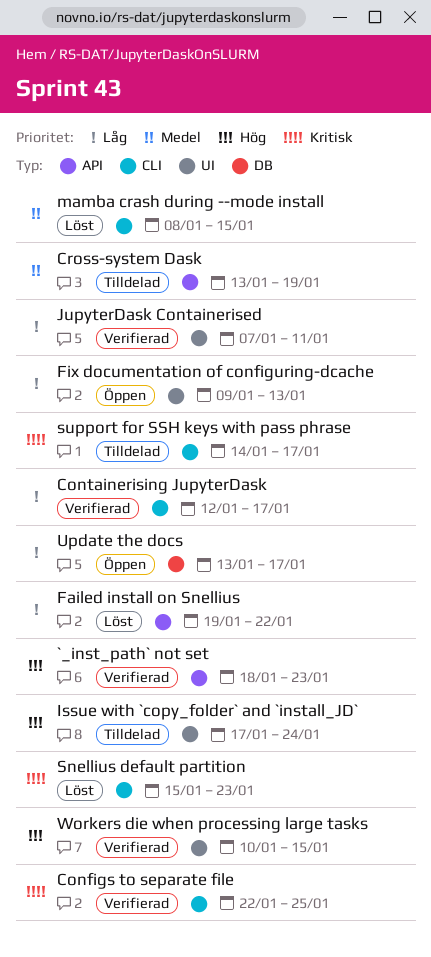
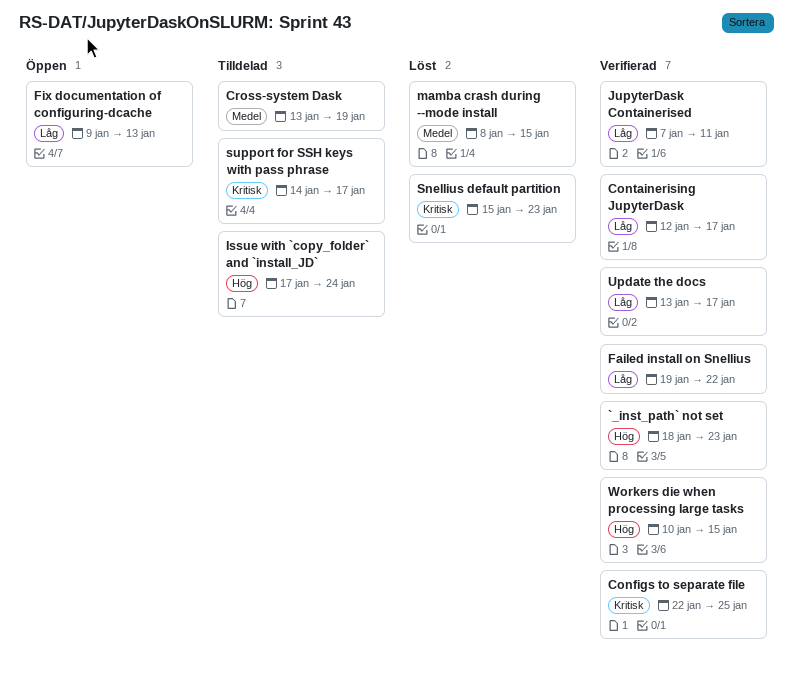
Failed install on Snellius, status: Löst -> Verifierad
Update the docs, status: Öppen -> Verifierad

